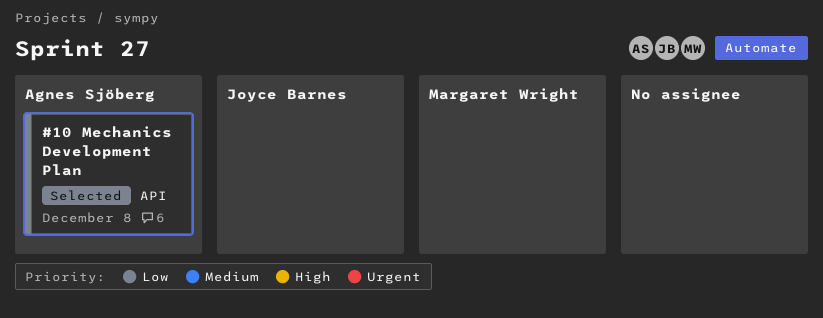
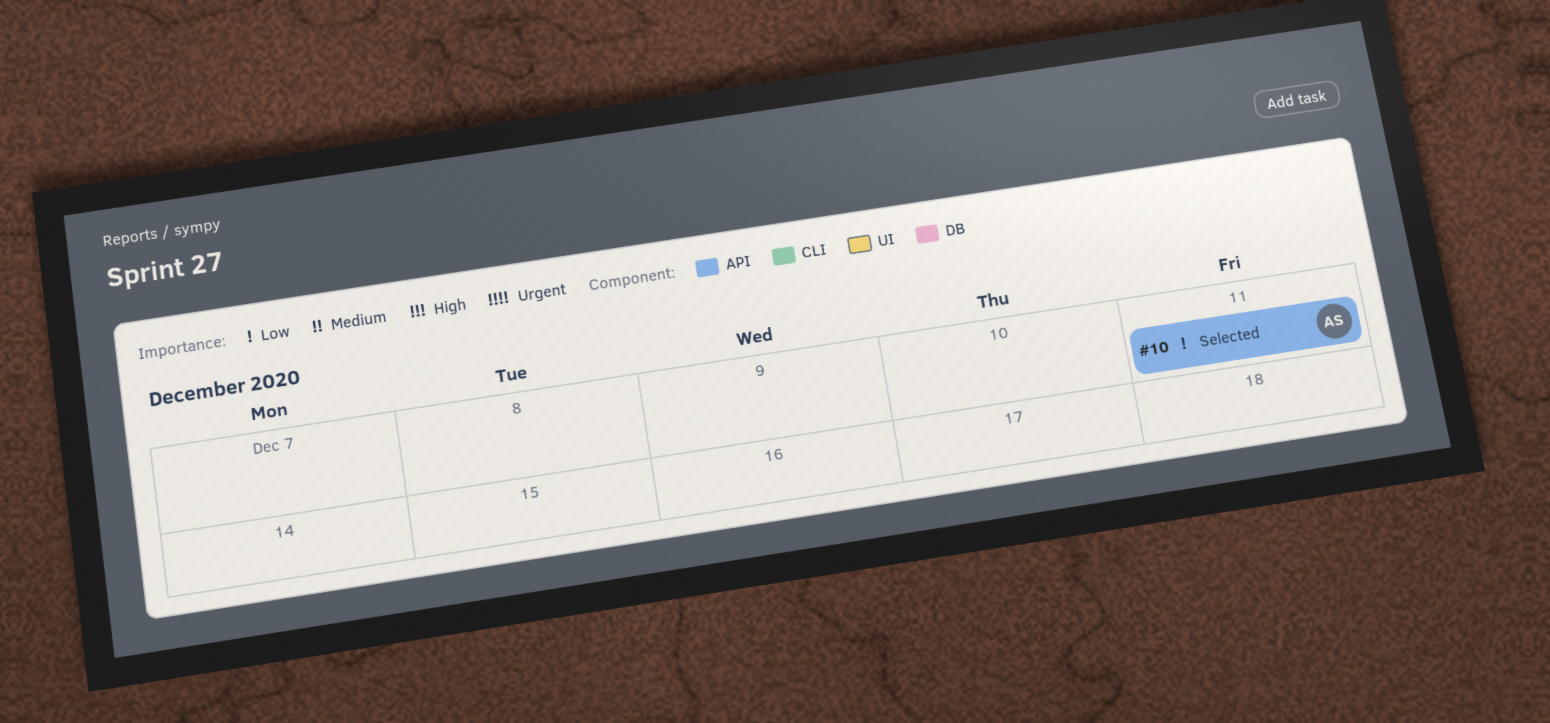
#10, due: Dec 8 -> Dec 11

